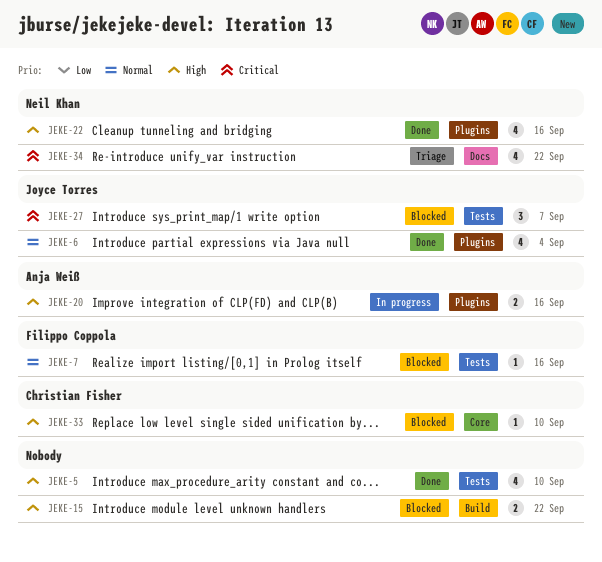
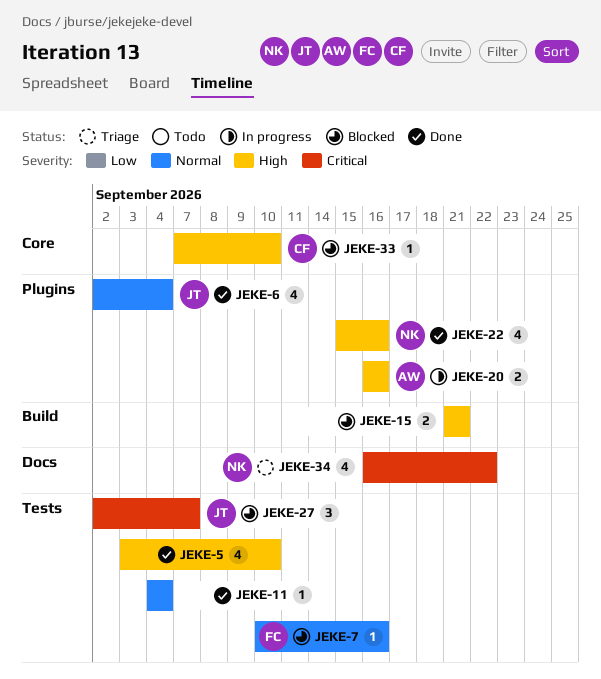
JEKE-11: none -> present
JEKE-15, due: Sep 22 -> Sep 21

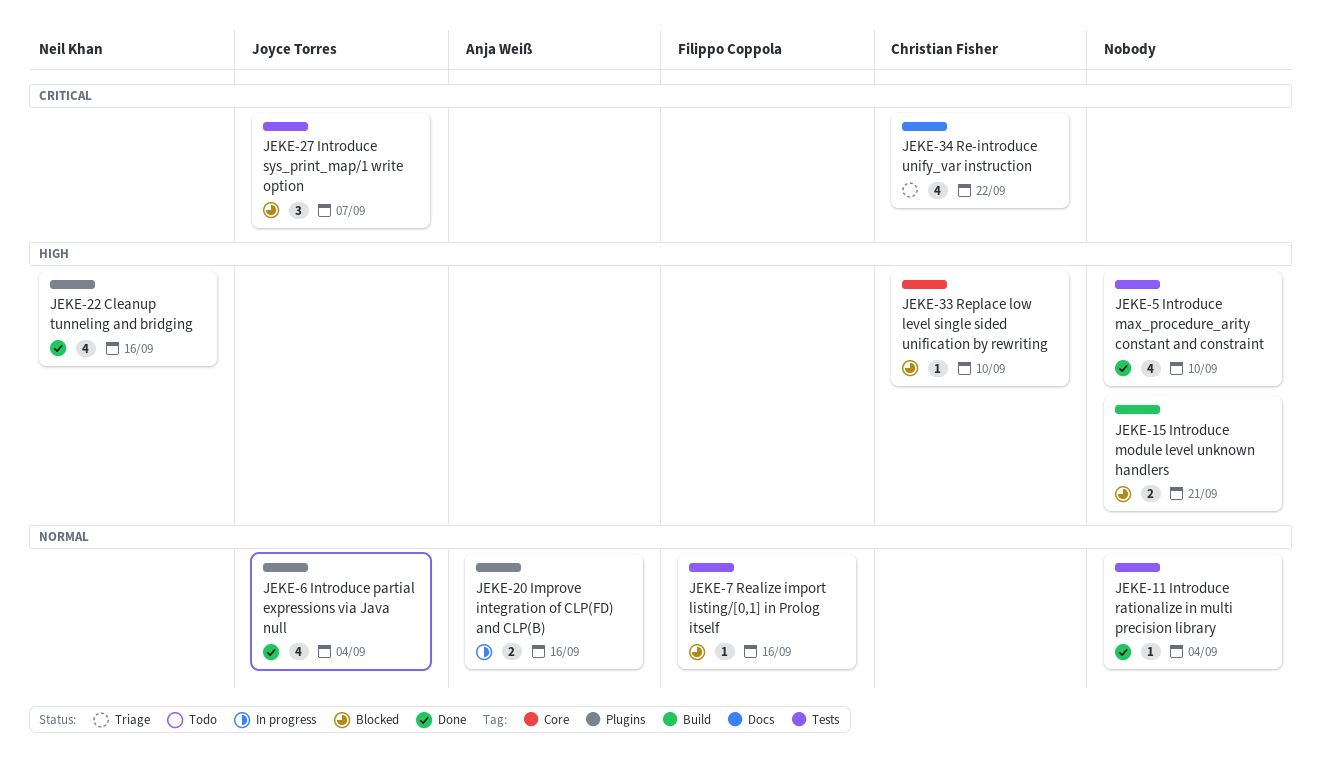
JEKE-20, priority: High -> Normal
JEKE-34, owner: Neil Khan -> Christian Fisher

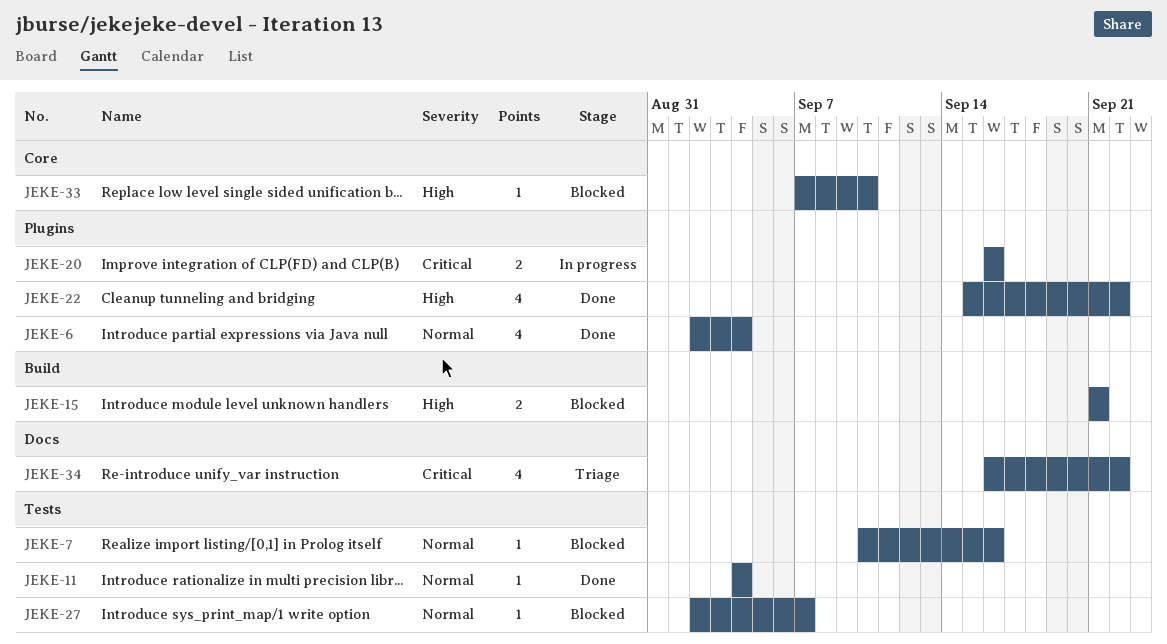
JEKE-5: present -> none
JEKE-20, priority: Normal -> Critical
JEKE-22, due: Sep 16 -> Sep 22
JEKE-27, priority: Critical -> Normal
JEKE-27, estimate: 3 -> 1

